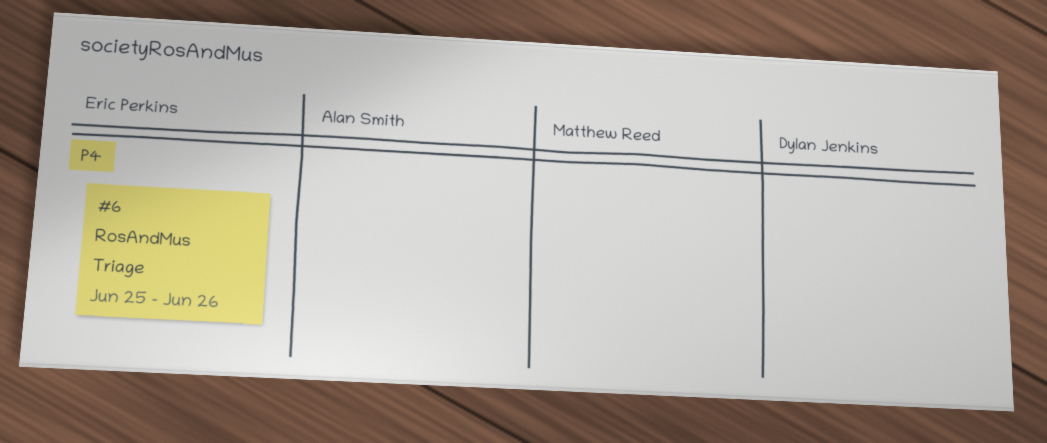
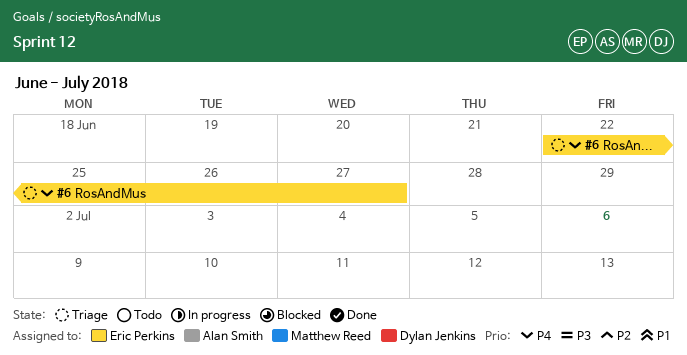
#6, start: Jun 25 -> Jun 22
#6, due: Jun 26 -> Jun 27

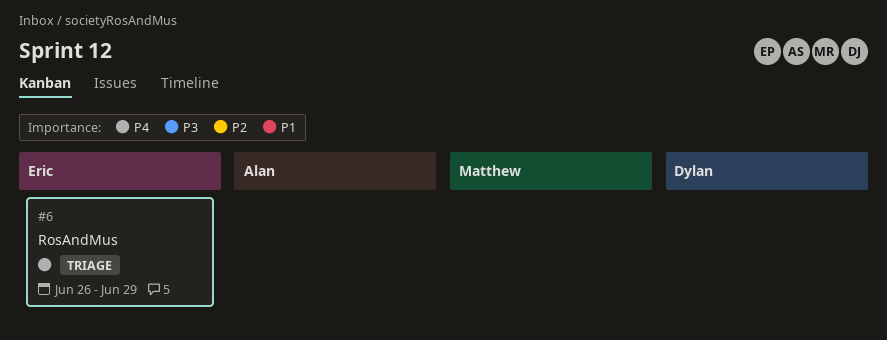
#6, start: Jun 22 -> Jun 26
#6, due: Jun 27 -> Jun 29

